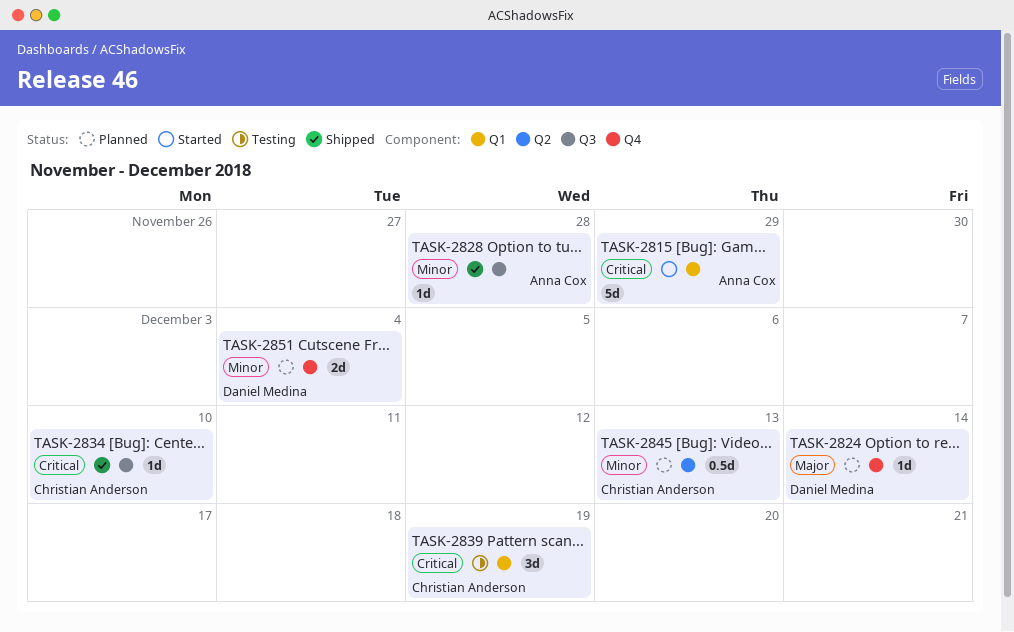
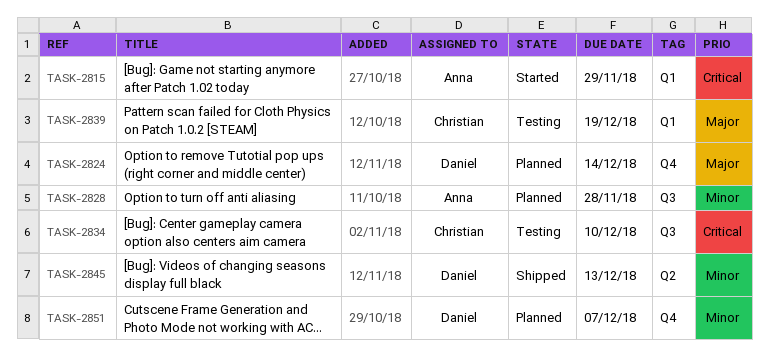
TASK-2828, status: Shipped -> Planned
TASK-2834, status: Shipped -> Testing
TASK-2839, priority: Critical -> Major
TASK-2845, status: Planned -> Shipped
TASK-2845, owner: Christian Anderson -> Daniel Medina
TASK-2851, due: Dec 4 -> Dec 7

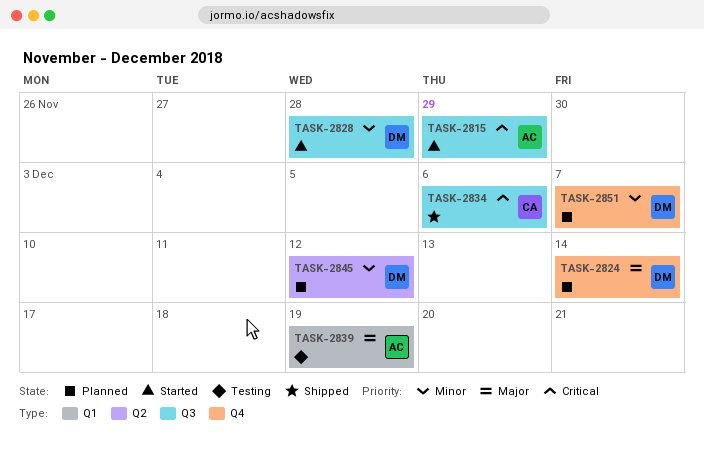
TASK-2815, label: Q1 -> Q3
TASK-2828, status: Planned -> Started
TASK-2828, owner: Anna -> Daniel
TASK-2834, status: Testing -> Shipped
TASK-2834, due: Dec 10 -> Dec 6
TASK-2839, owner: Christian -> Anna
TASK-2845, status: Shipped -> Planned
TASK-2845, due: Dec 13 -> Dec 12

